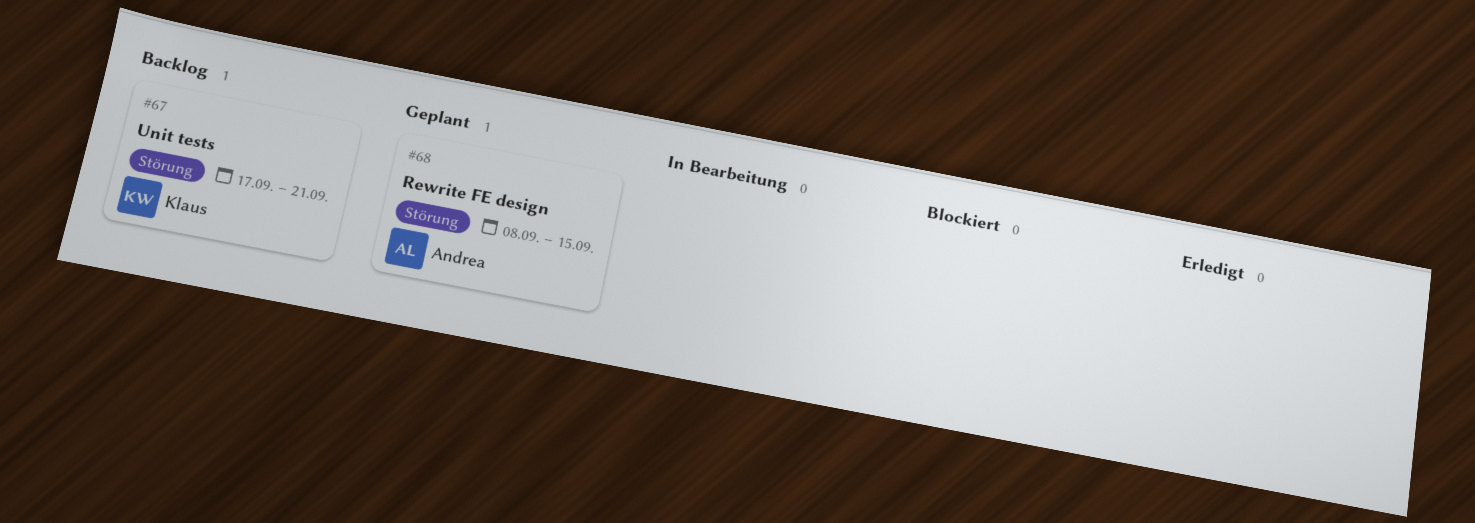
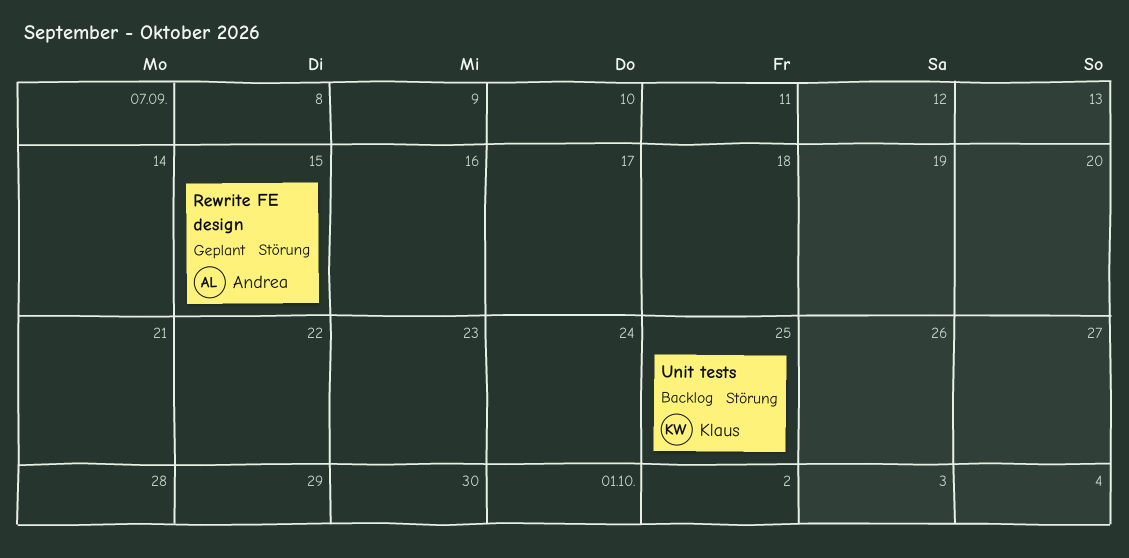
Unit tests, due: Sep 21 -> Sep 25

